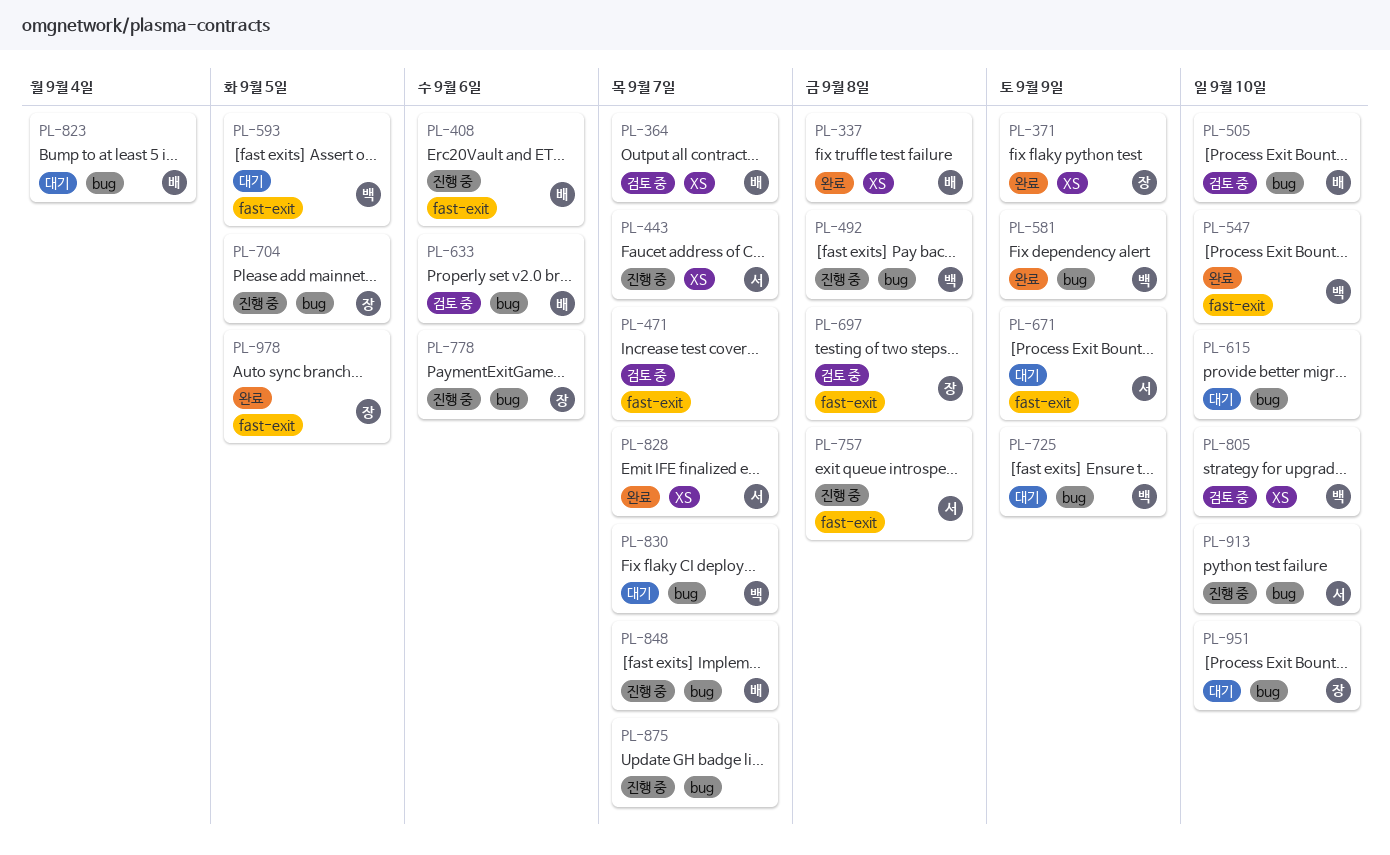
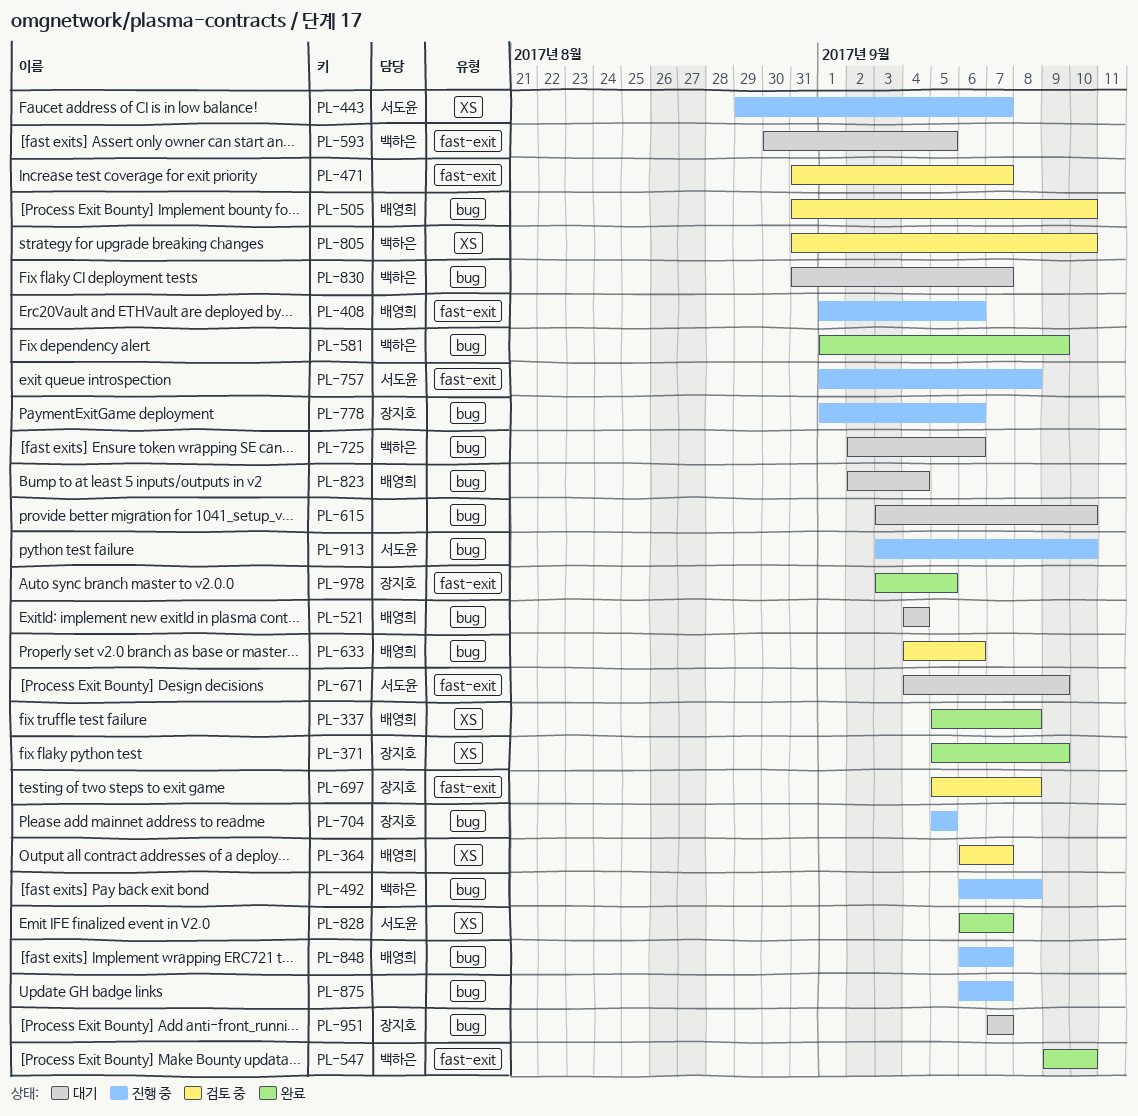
PL-521: none -> present
PL-725, due: Sep 9 -> Sep 6
PL-951, due: Sep 10 -> Sep 7

